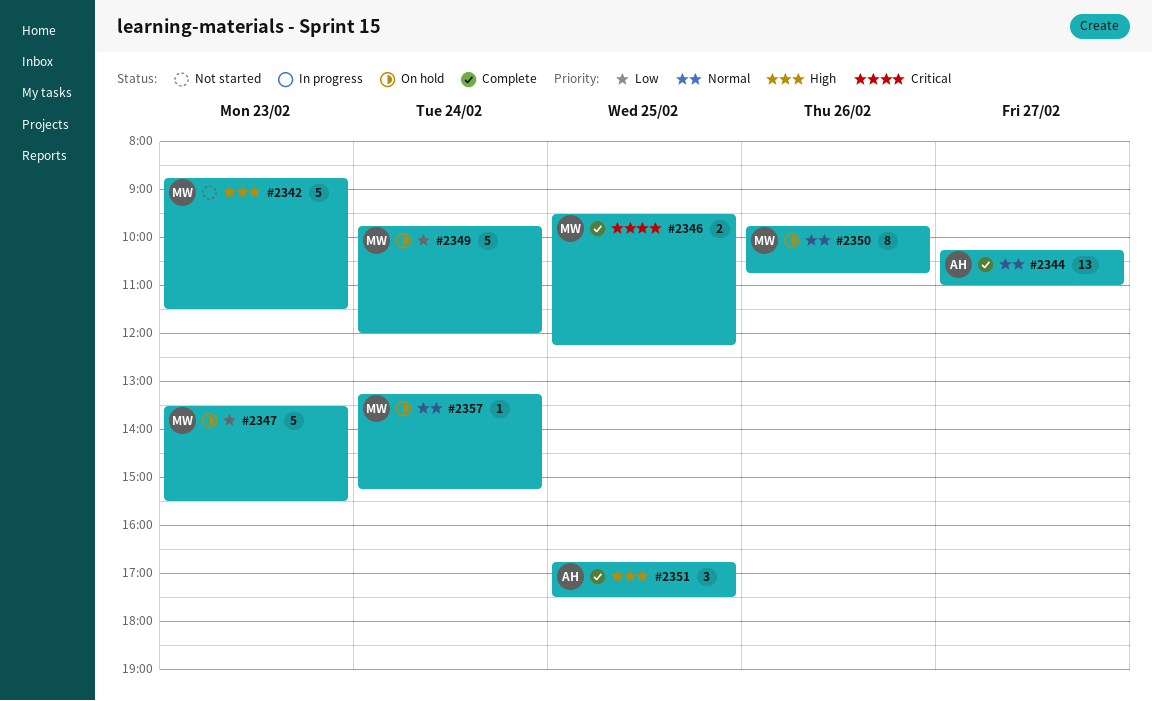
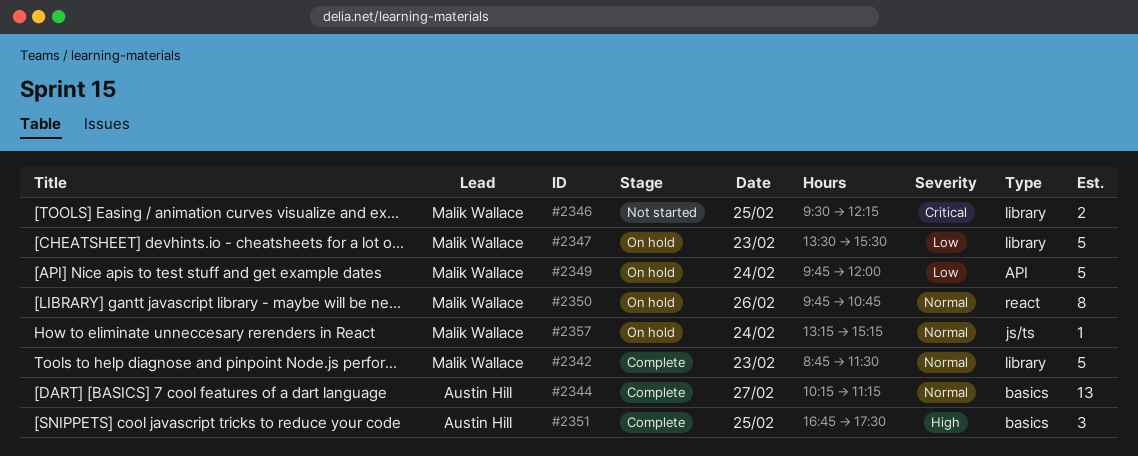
#2342, status: Not started -> Complete
#2342, priority: High -> Normal
#2344, ends: 11:00 -> 11:15
#2346, status: Complete -> Not started

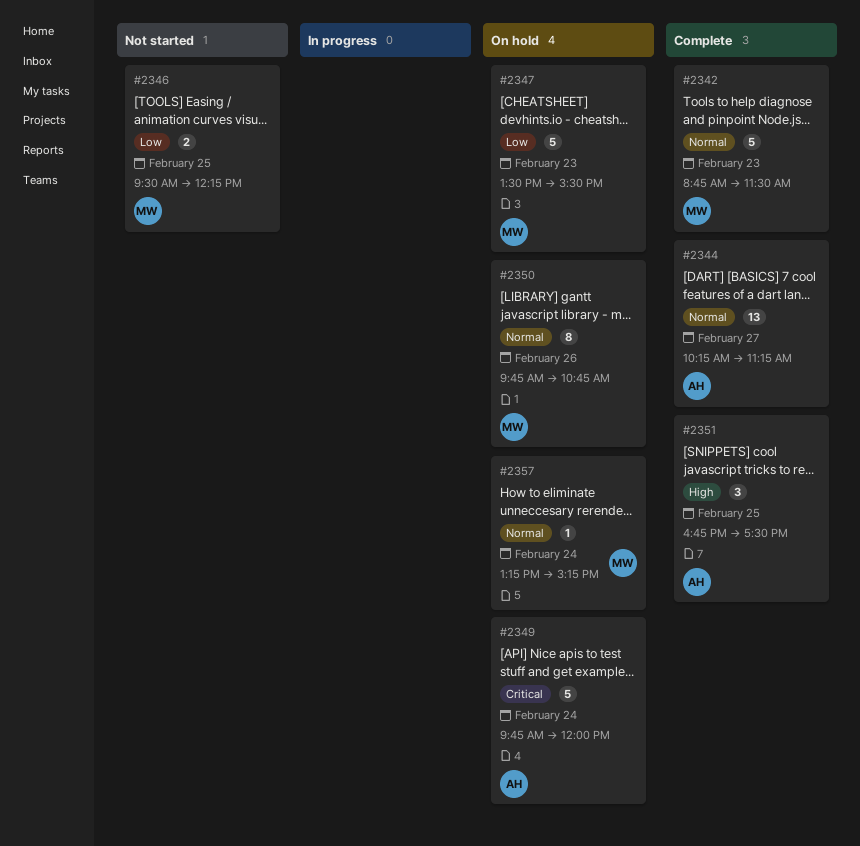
#2346, priority: Critical -> Low
#2349, owner: Malik Wallace -> Austin Hill
#2349, priority: Low -> Critical

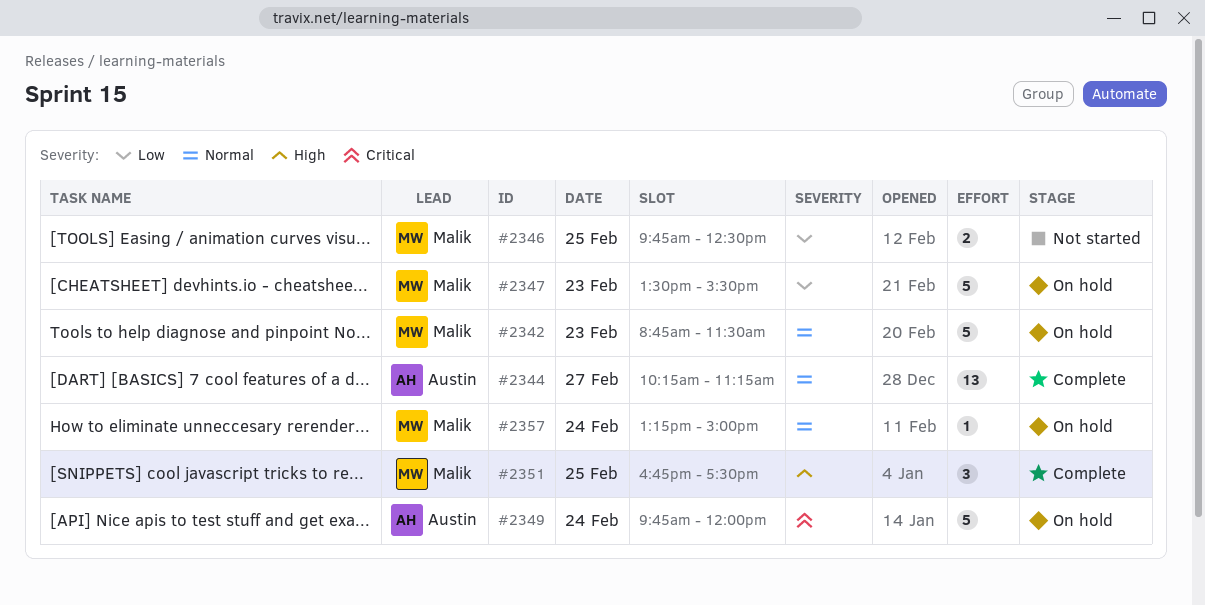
#2342, status: Complete -> On hold
#2346, begins: 09:30 -> 09:45
#2346, ends: 12:15 -> 12:30
#2350: present -> none
#2351, owner: Austin -> Malik
#2357, ends: 15:15 -> 15:00

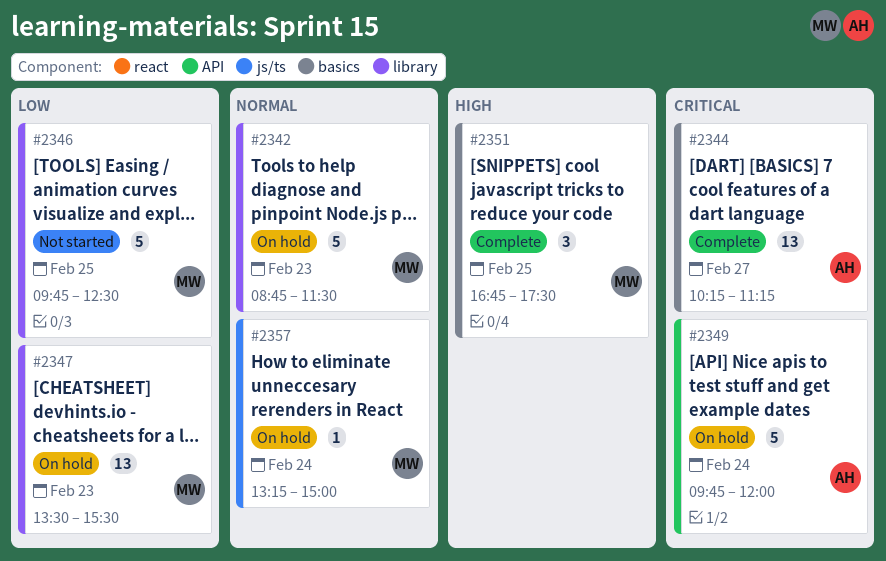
#2344, priority: Normal -> Critical
#2346, estimate: 2 -> 5
#2347, estimate: 5 -> 13

